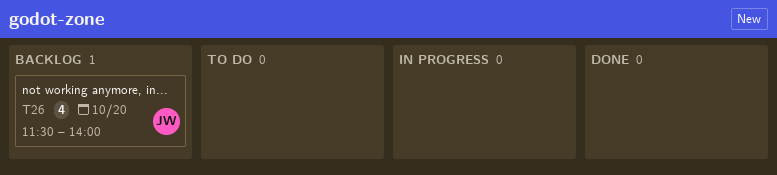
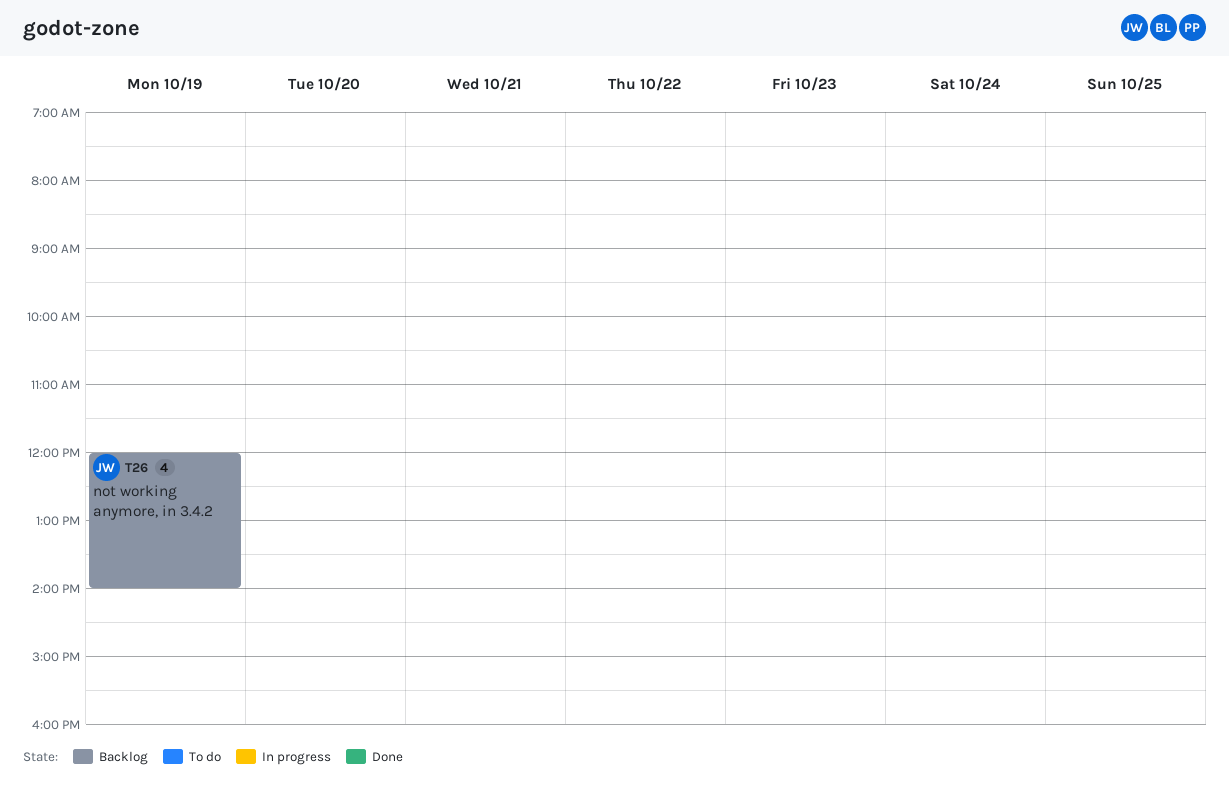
T26, day: Oct 20 -> Oct 19
T26, begins: 11:30 -> 12:00

